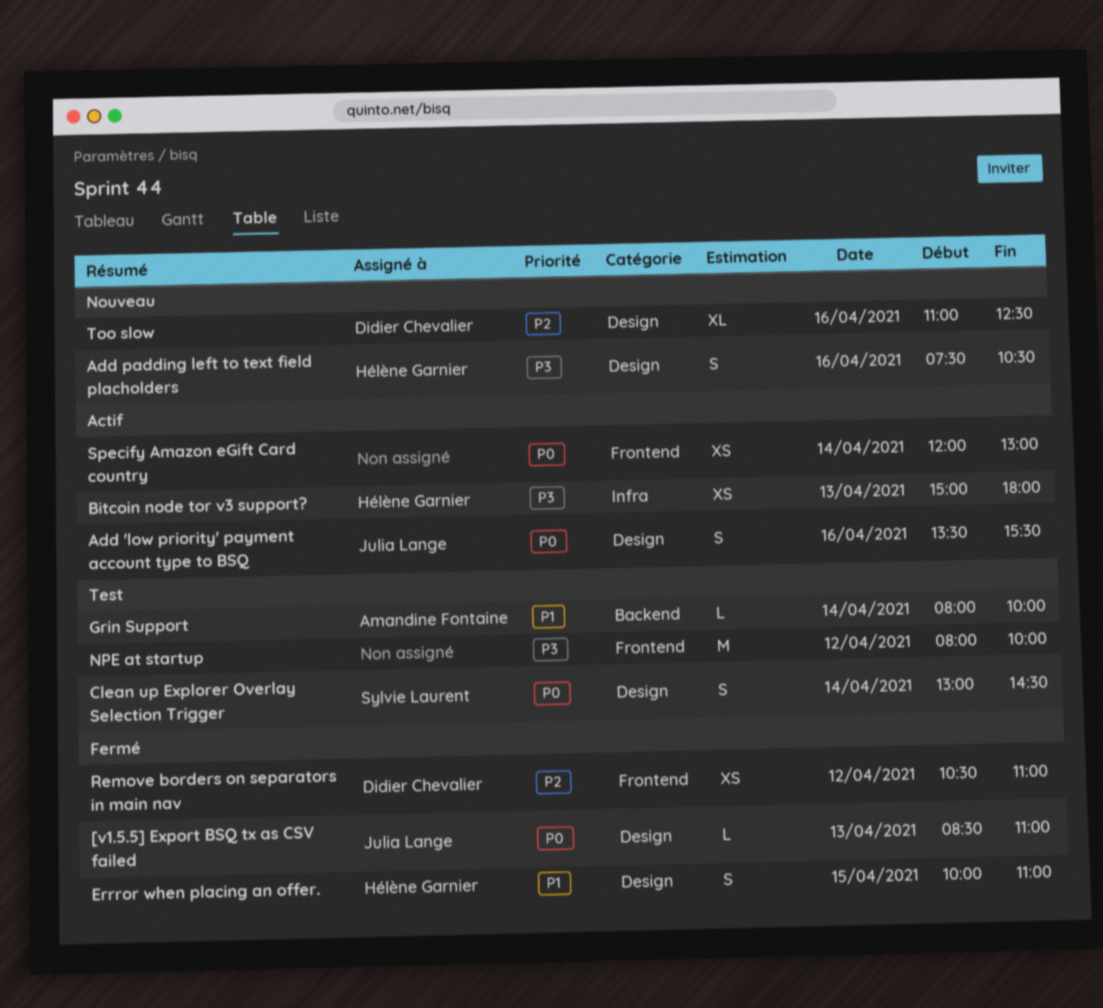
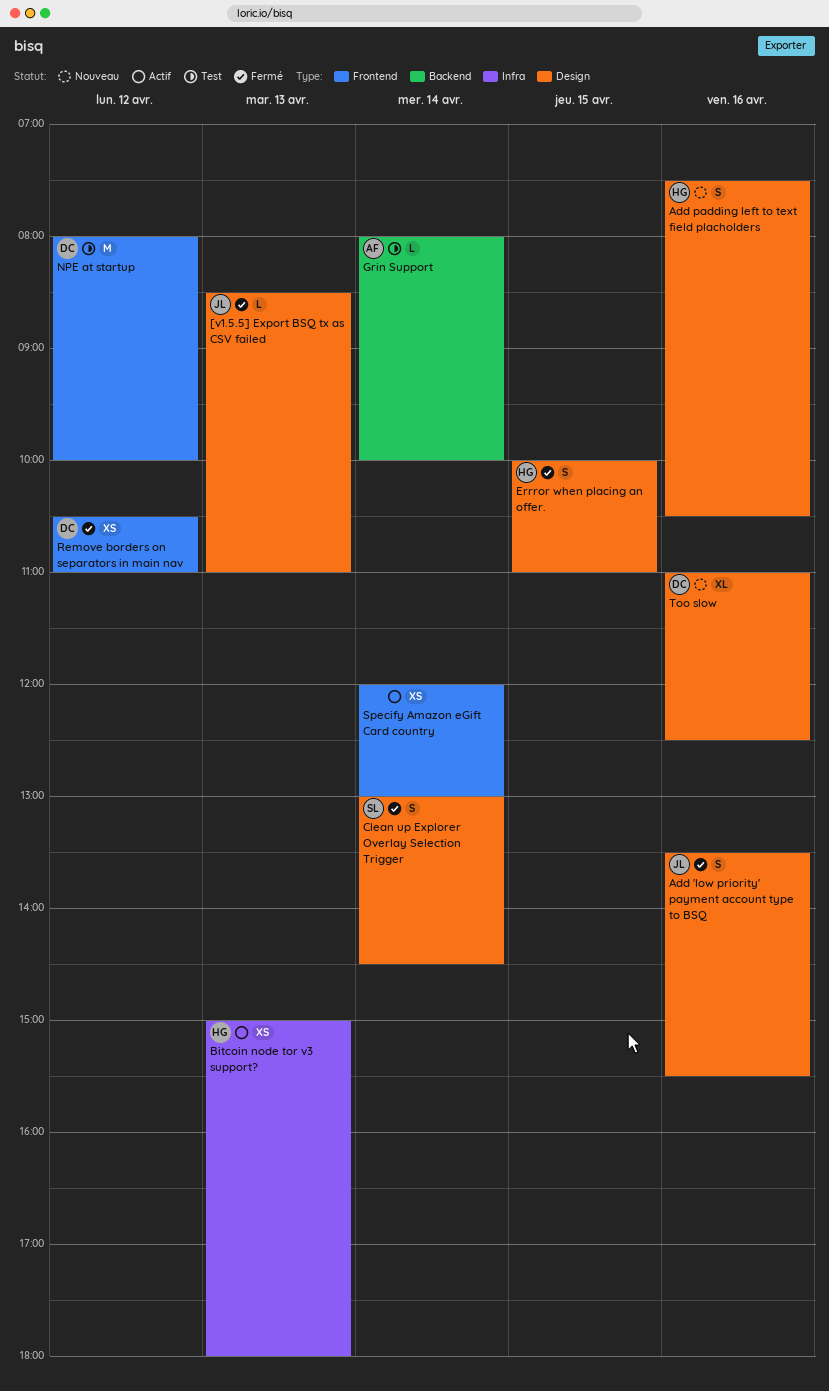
Add 'low priority' payment account type to BSQ, status: Actif -> Fermé
Clean up Explorer Overlay Selection Trigger, status: Test -> Fermé
NPE at startup, owner: none -> Didier Chevalier

